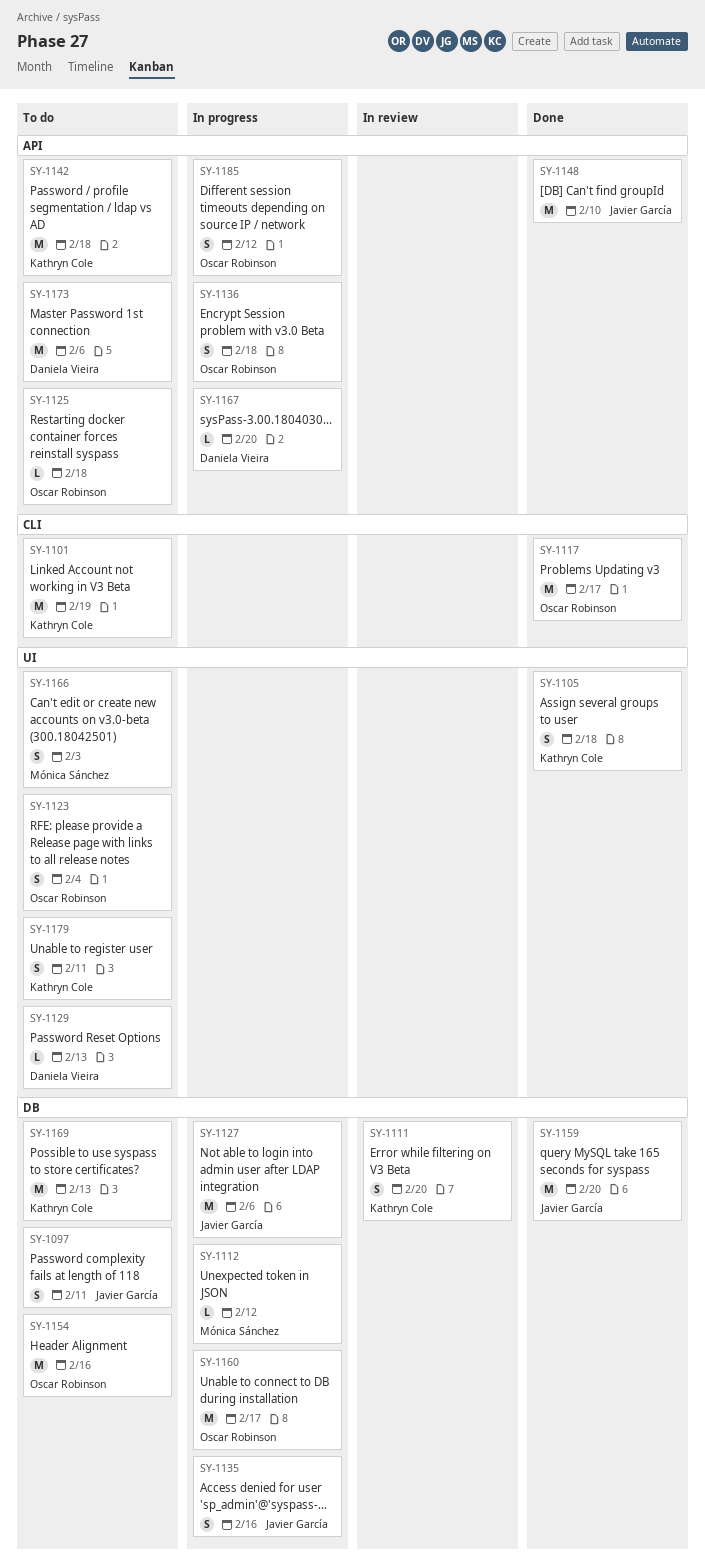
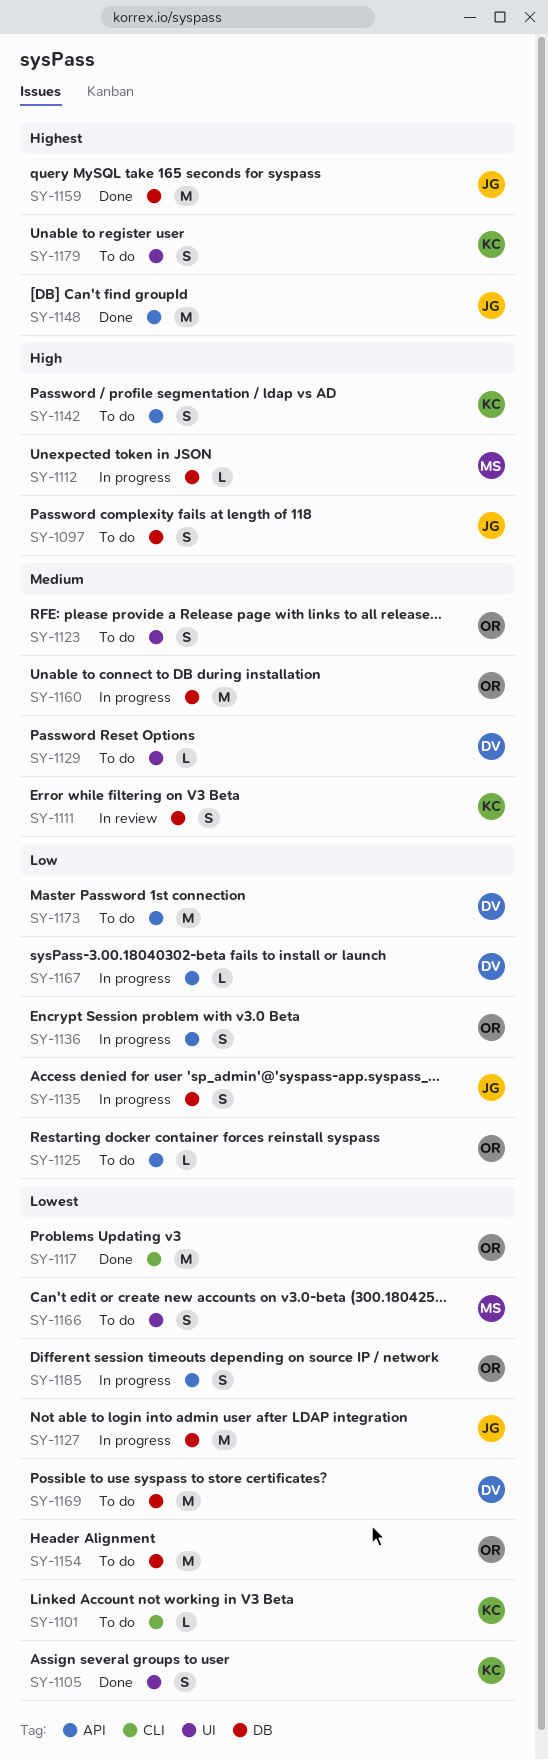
SY-1101, estimate: M -> L
SY-1142, estimate: M -> S
SY-1169, owner: Kathryn Cole -> Daniela Vieira

